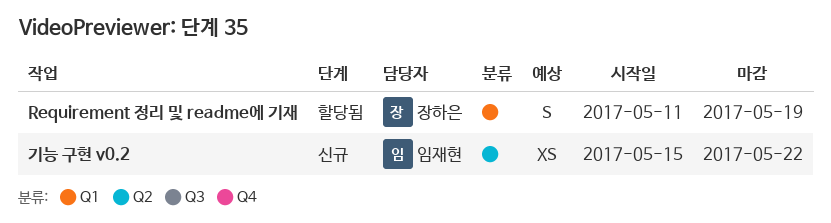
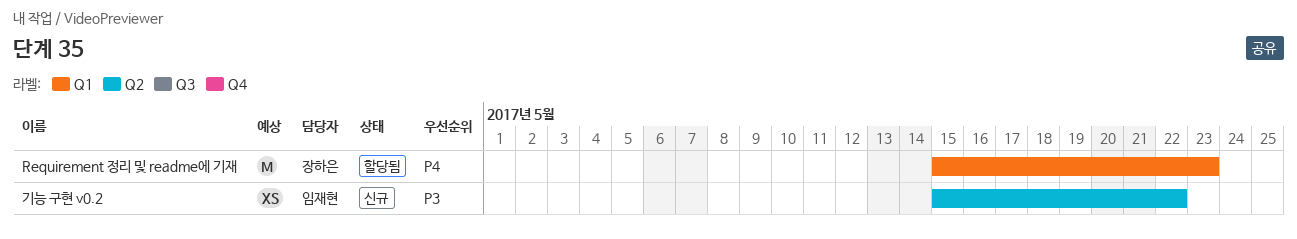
Requirement 정리 및 readme에 기재, estimate: S -> M
Requirement 정리 및 readme에 기재, start: May 11 -> May 15
Requirement 정리 및 readme에 기재, due: May 19 -> May 23

